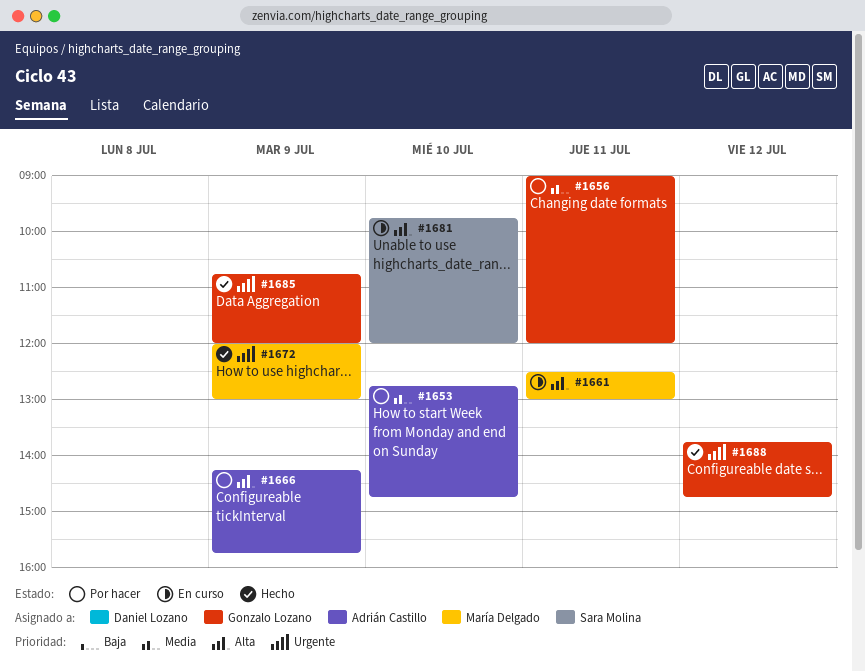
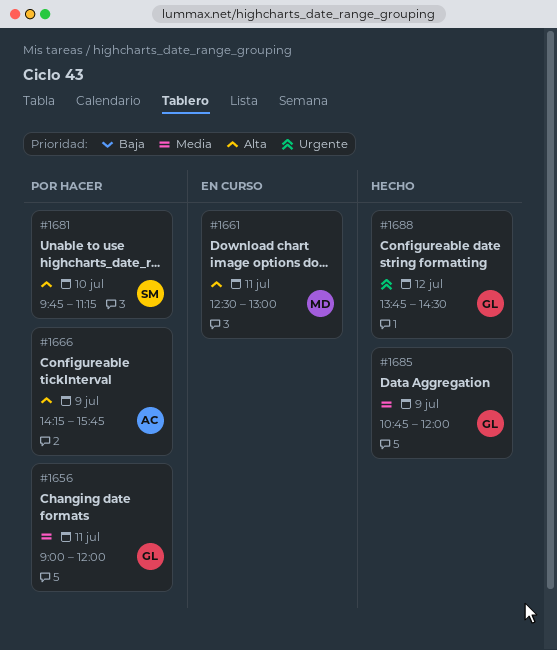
#1653: present -> none
#1672: present -> none
#1681, status: En curso -> Por hacer
#1681, ends: 12:00 -> 11:15
#1685, priority: Urgente -> Media
#1688, ends: 14:45 -> 14:30

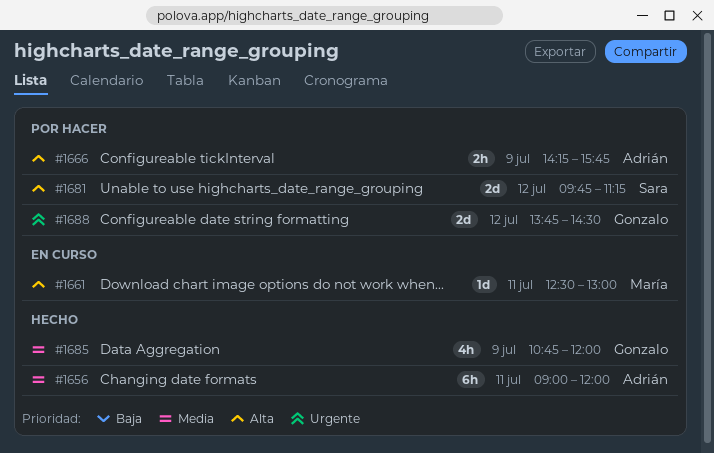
#1656, status: Por hacer -> Hecho
#1656, owner: Gonzalo -> Adrián
#1681, day: Jul 10 -> Jul 12
#1688, status: Hecho -> Por hacer

